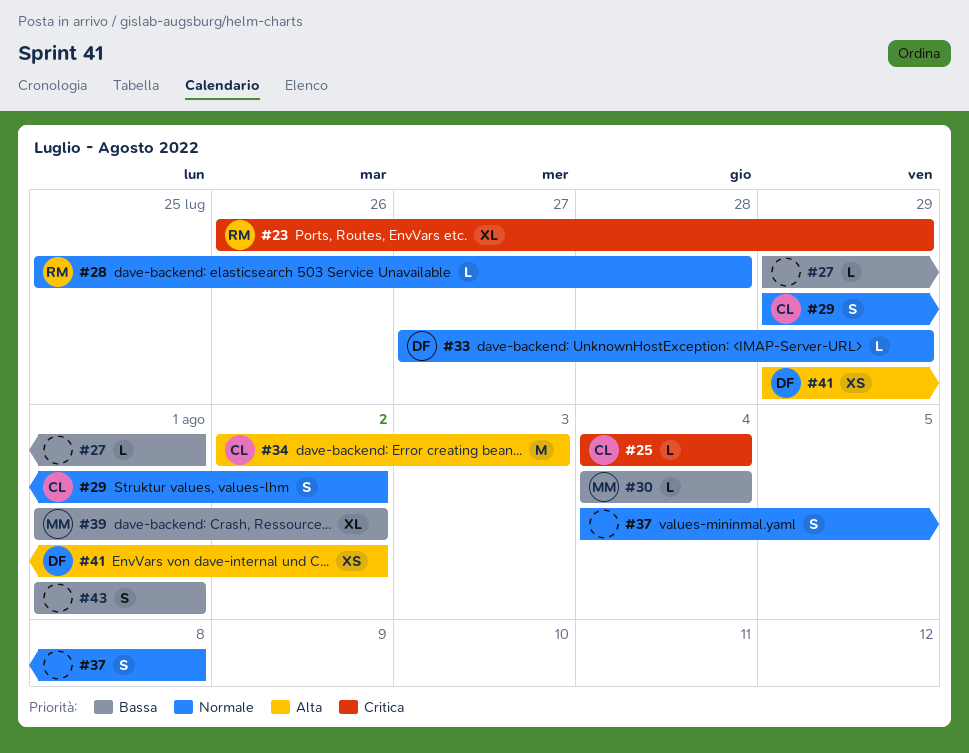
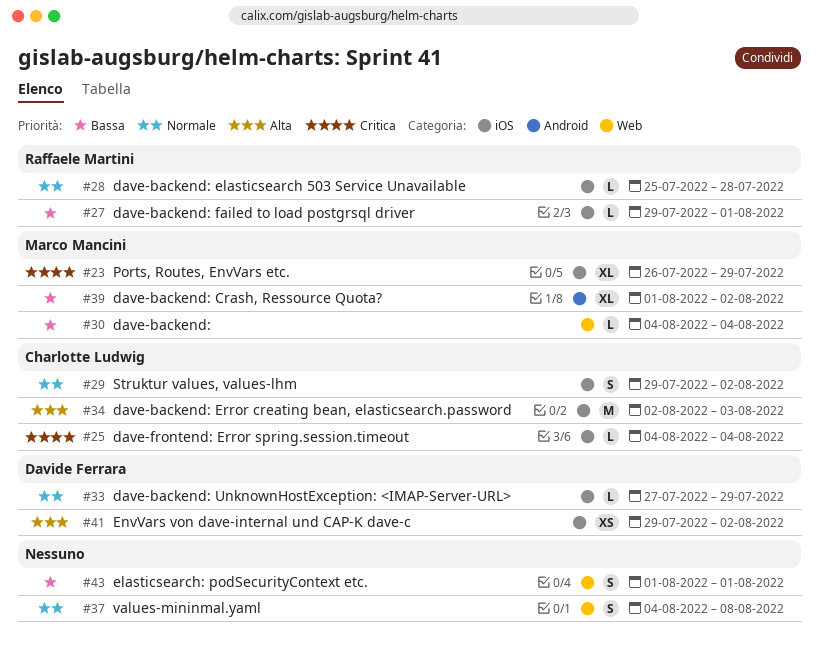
#23, owner: Raffaele Martini -> Marco Mancini
#27, owner: none -> Raffaele Martini

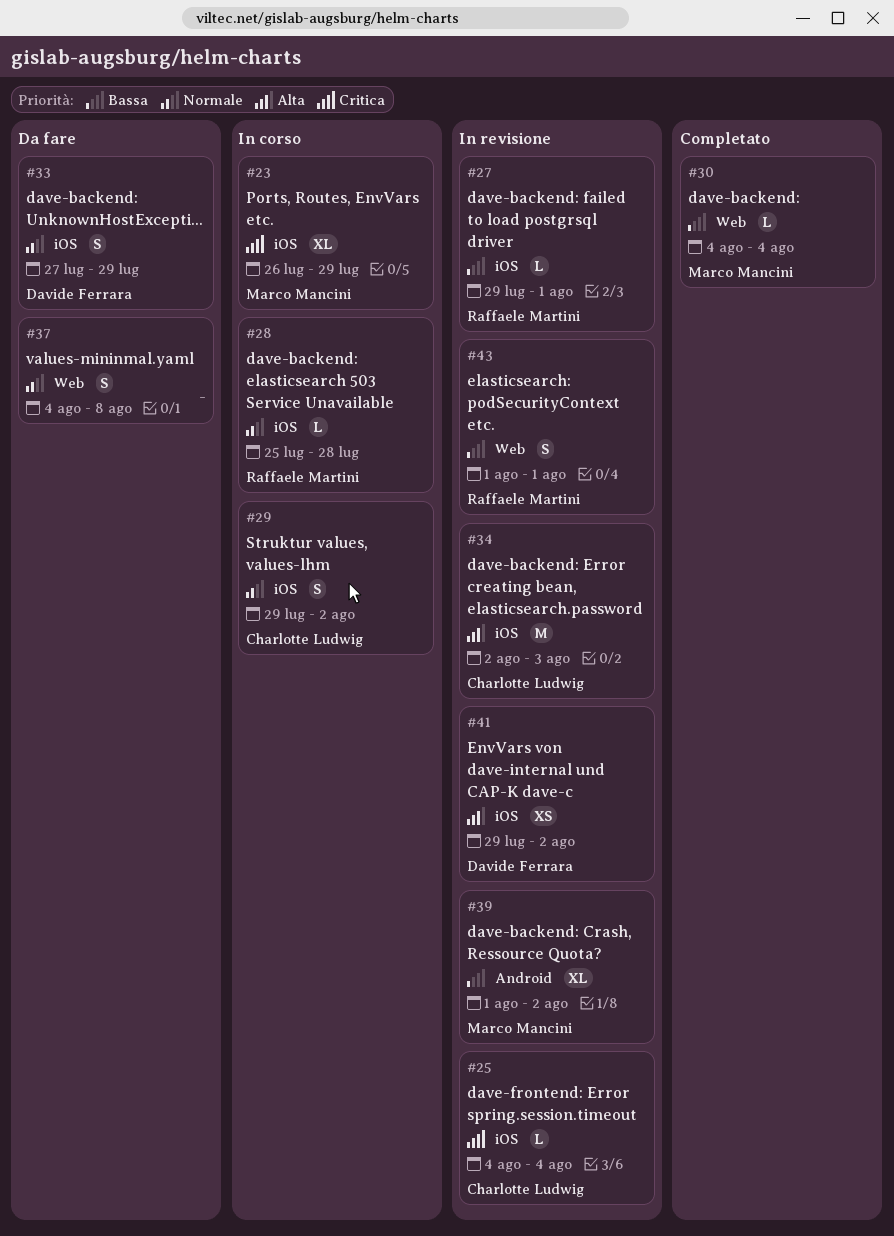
#33, estimate: L -> S
#43, owner: none -> Raffaele Martini

